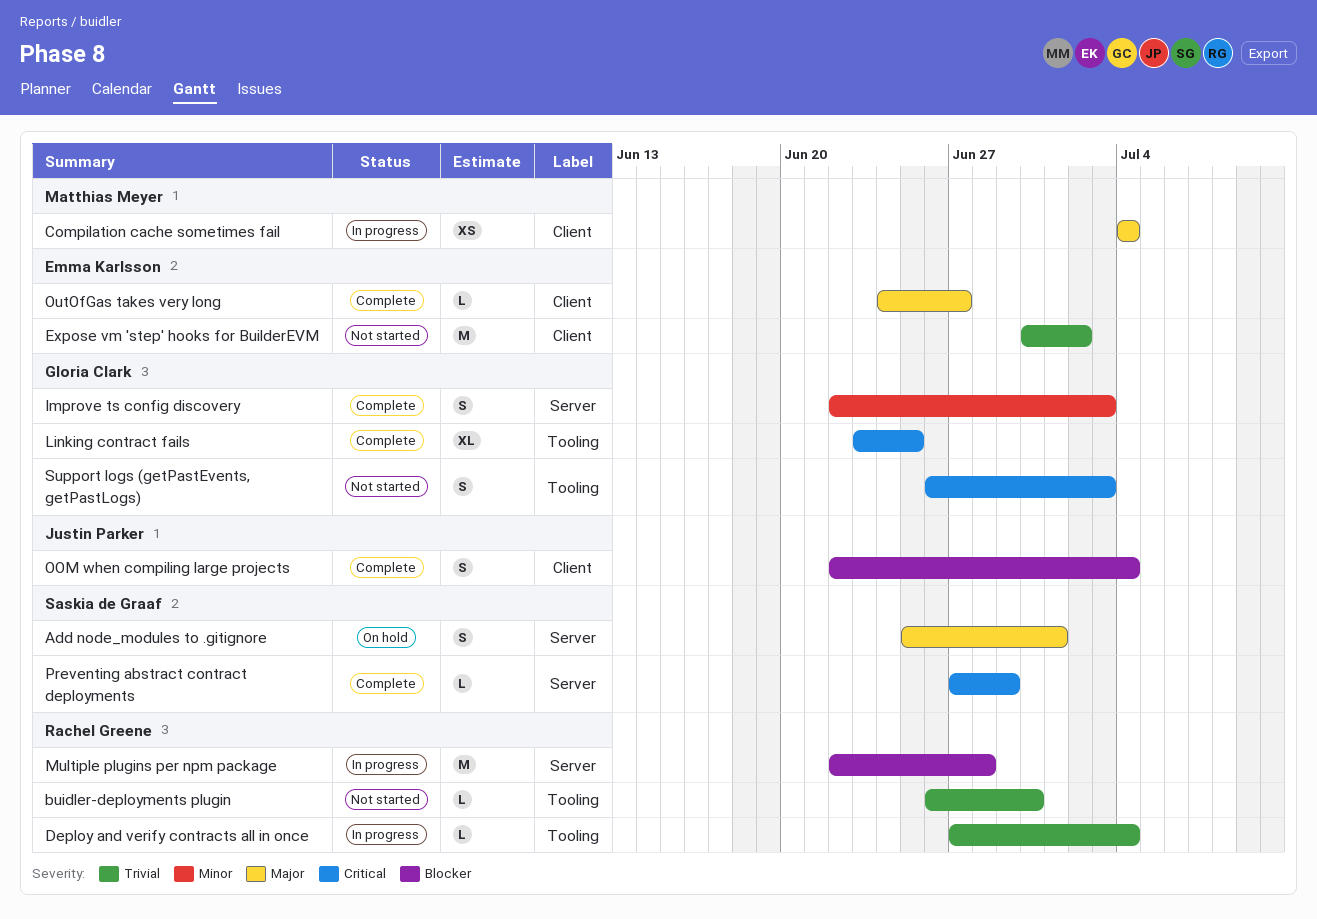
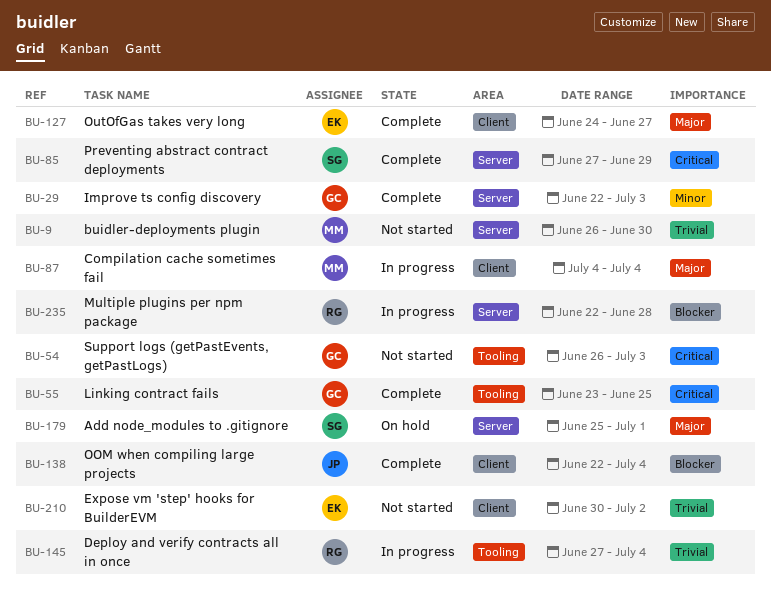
buidler-deployments plugin, owner: Rachel Greene -> Matthias Meyer
buidler-deployments plugin, label: Tooling -> Server

